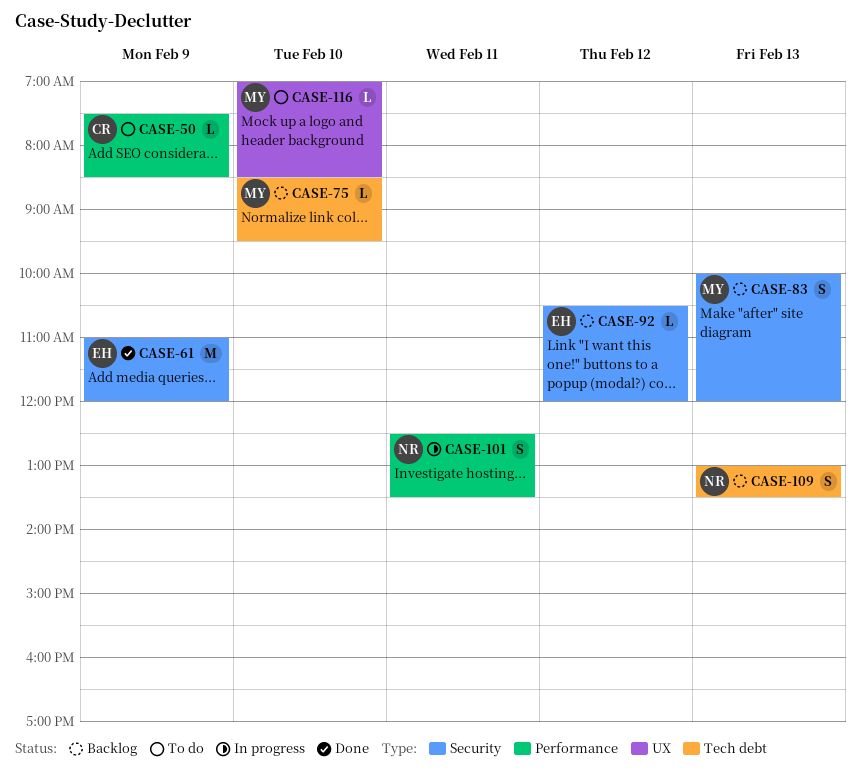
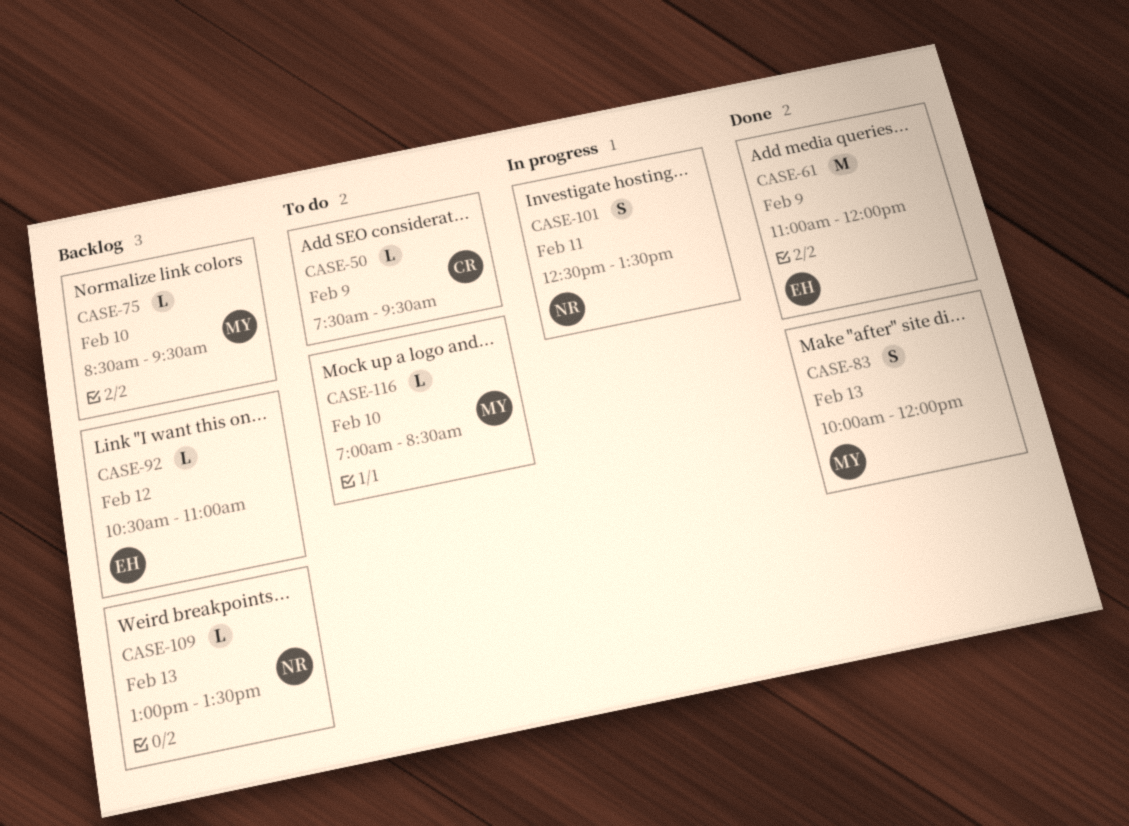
CASE-50, ends: 08:30 -> 09:30
CASE-83, status: Backlog -> Done
CASE-92, ends: 12:00 -> 11:00
CASE-109, estimate: S -> L

